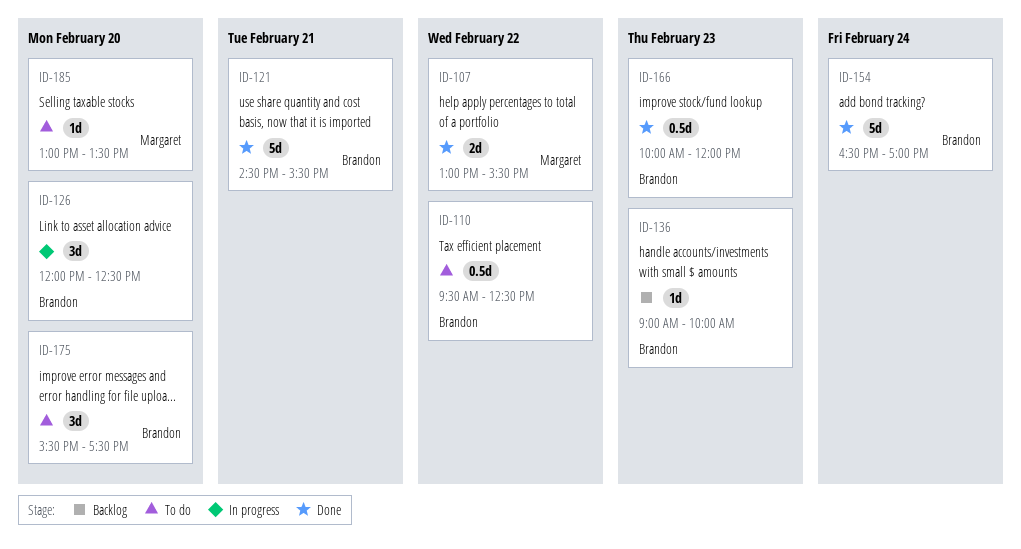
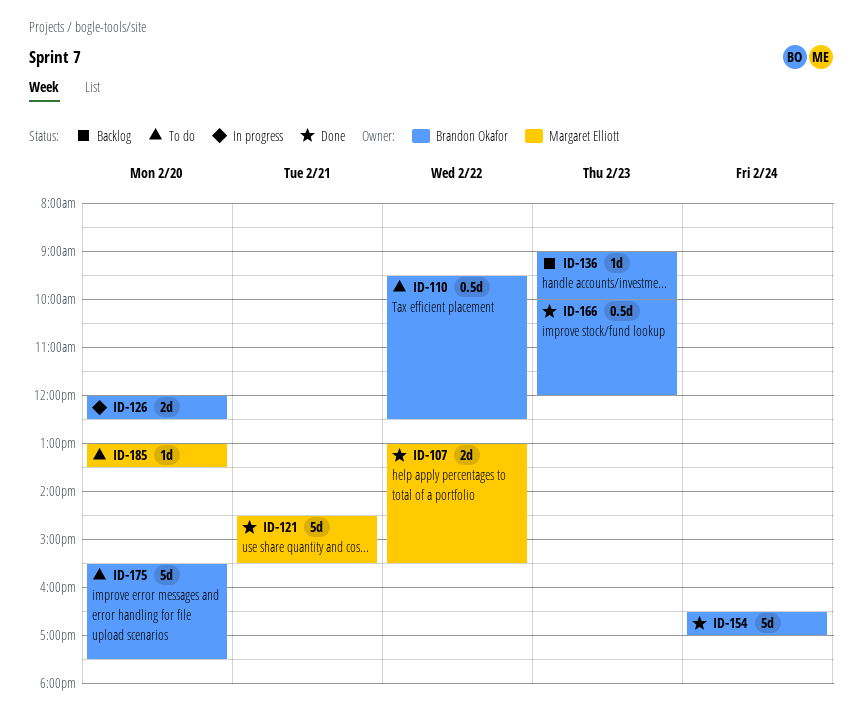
ID-121, owner: Brandon Okafor -> Margaret Elliott
ID-126, estimate: 3d -> 2d
ID-175, estimate: 3d -> 5d

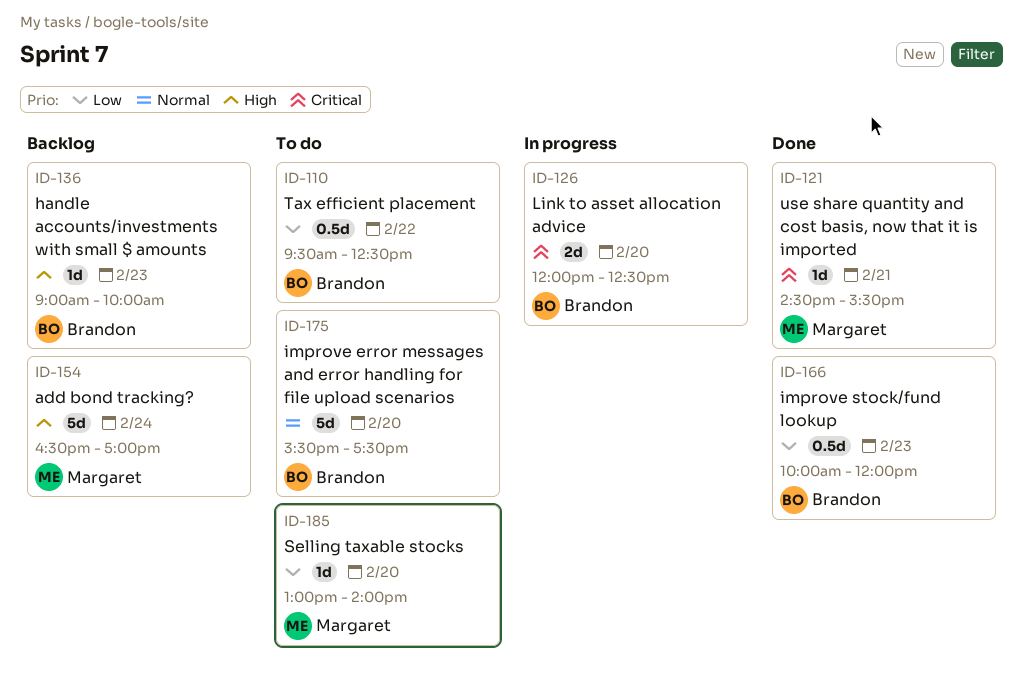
ID-107: present -> none
ID-121, estimate: 5d -> 1d
ID-154, status: Done -> Backlog
ID-154, owner: Brandon Okafor -> Margaret Elliott
ID-185, ends: 13:30 -> 14:00

